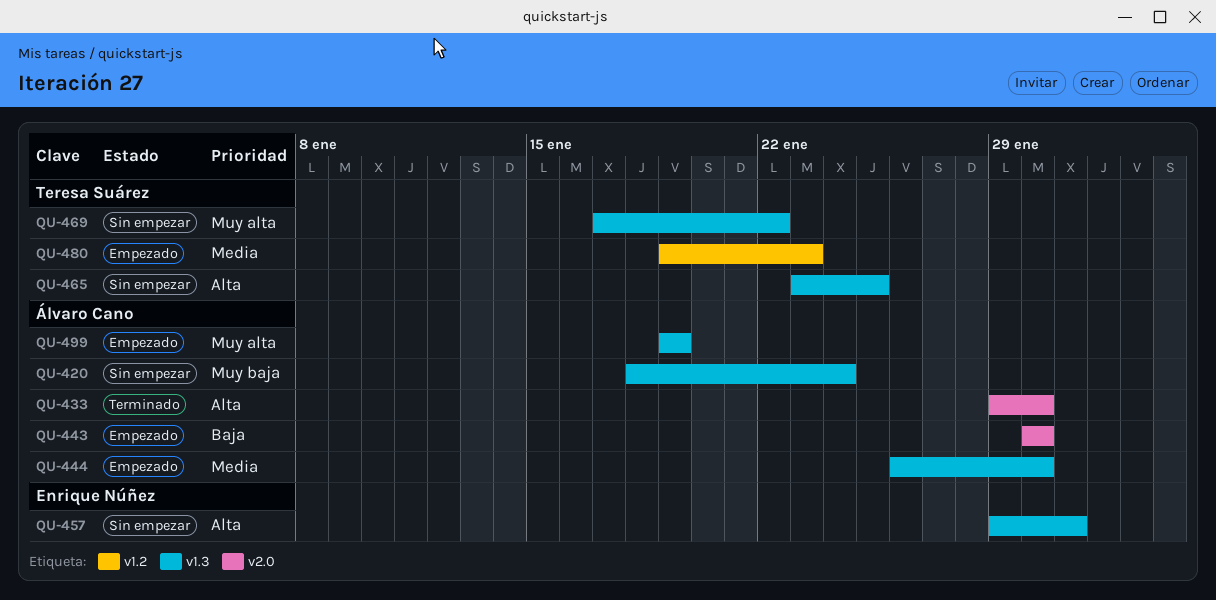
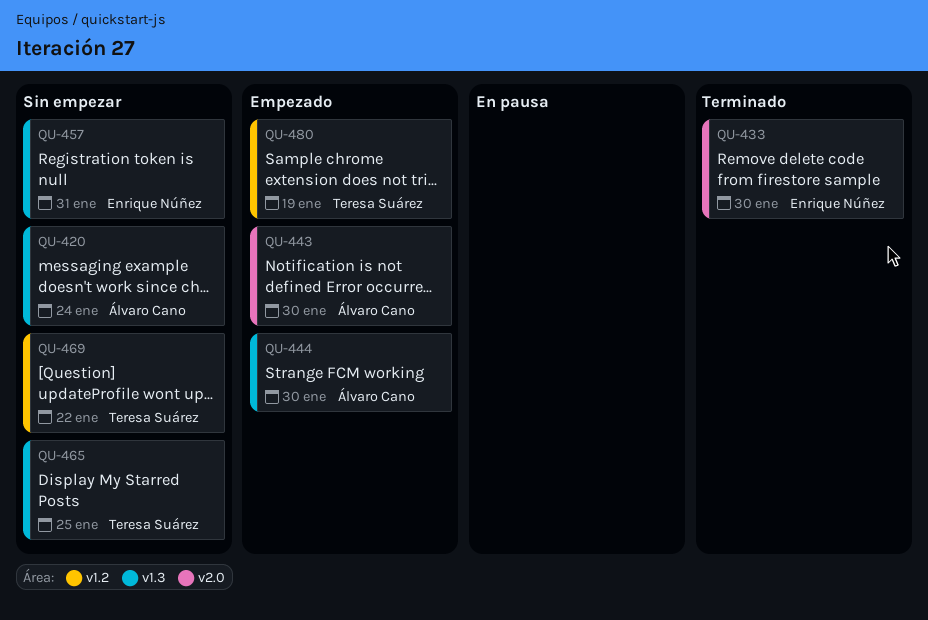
QU-433, owner: Álvaro Cano -> Enrique Núñez
QU-469, label: v1.3 -> v1.2
QU-480, due: Jan 23 -> Jan 19
QU-499: present -> none

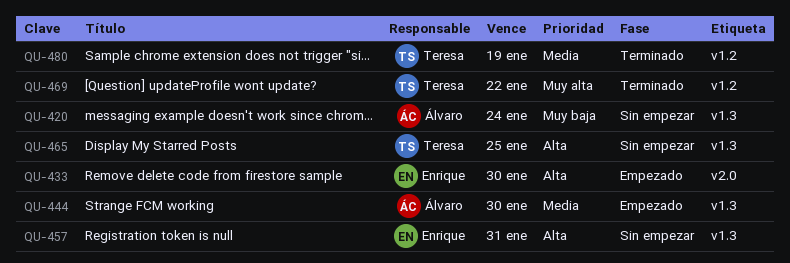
QU-433, status: Terminado -> Empezado
QU-443: present -> none
QU-469, status: Sin empezar -> Terminado
QU-480, status: Empezado -> Terminado

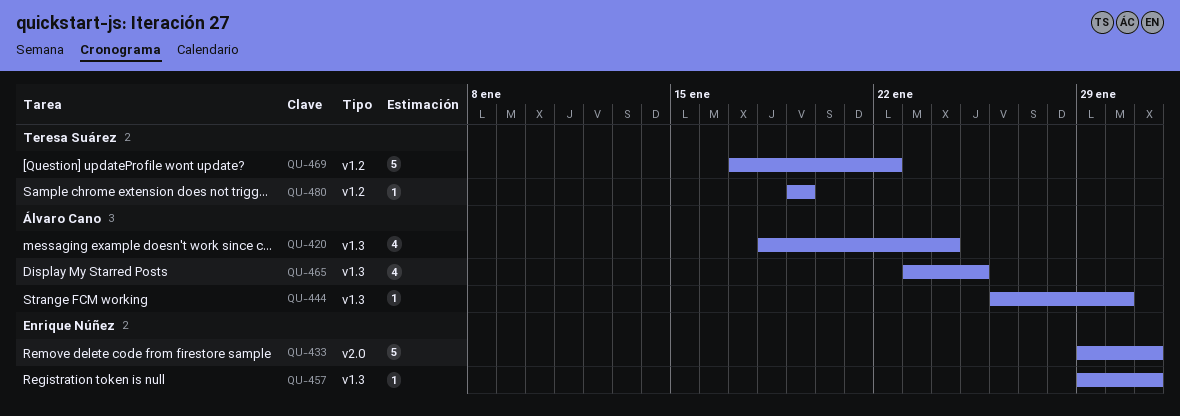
QU-433, due: Jan 30 -> Jan 31
QU-465, owner: Teresa Suárez -> Álvaro Cano

